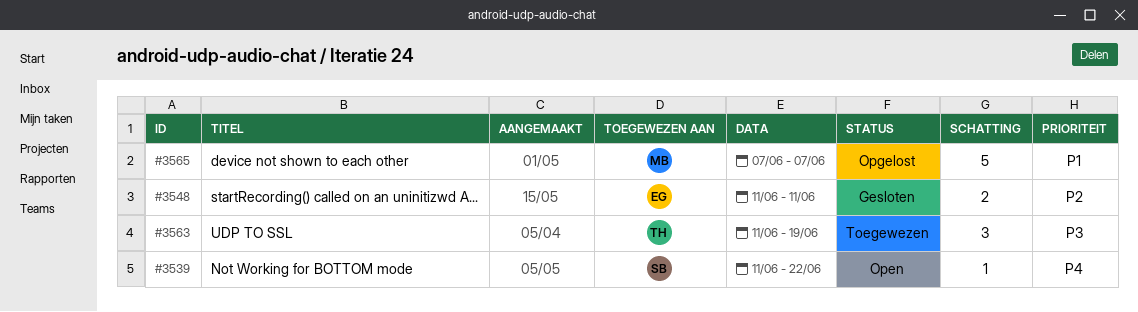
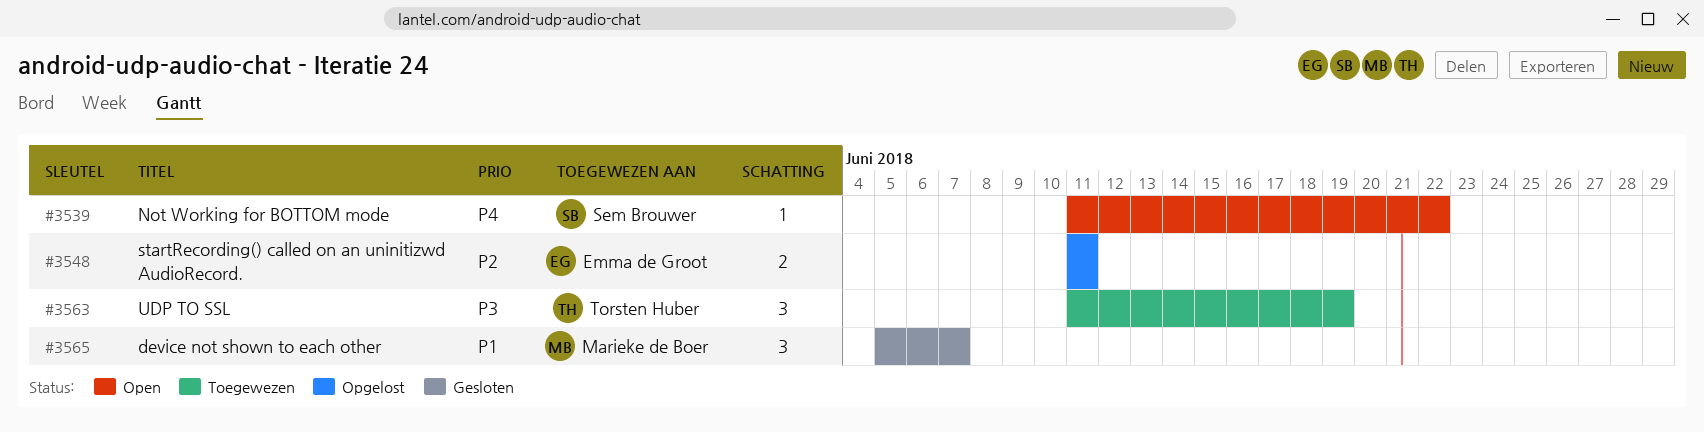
#3548, status: Gesloten -> Opgelost
#3565, status: Opgelost -> Gesloten
#3565, estimate: 5 -> 3
#3565, start: Jun 7 -> Jun 5

